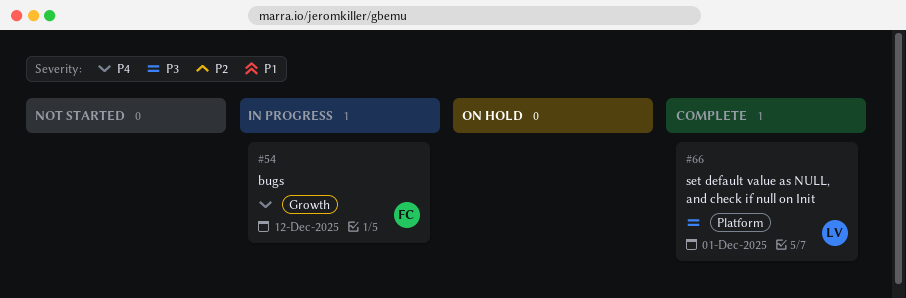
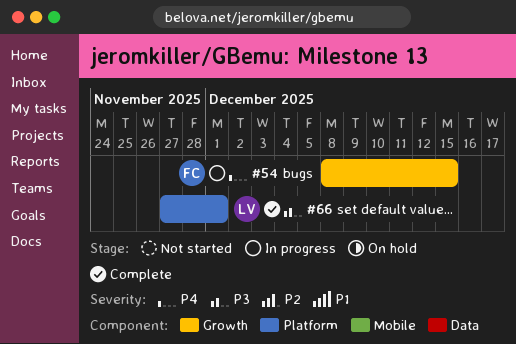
#54, due: Dec 12 -> Dec 15

